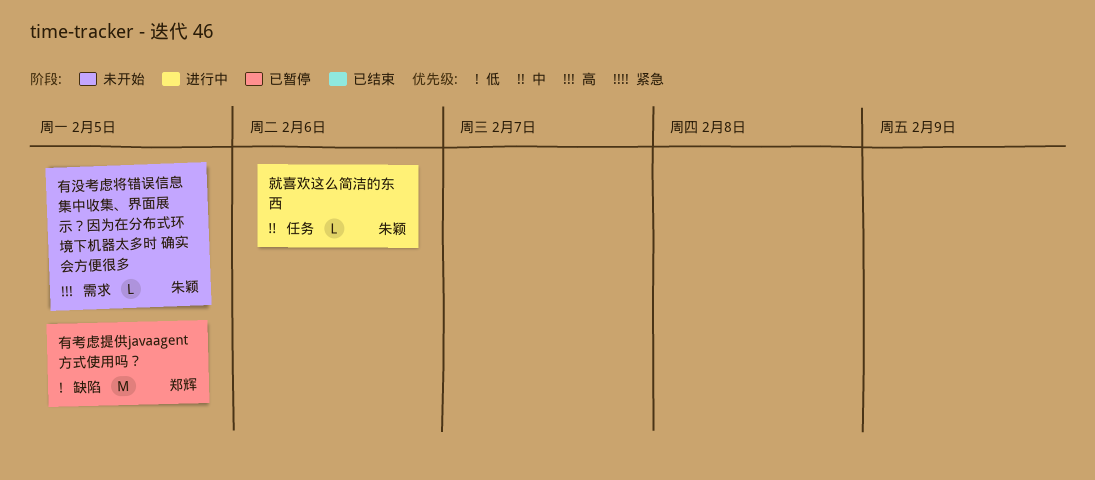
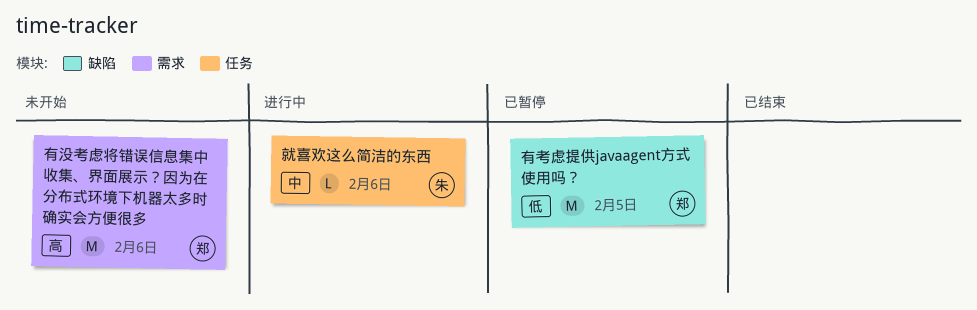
有没考虑将错误信息集中收集、界面展示？因为在分布式环境下机器太多时 确实会方便很多, owner: 朱颖 -> 郑辉
有没考虑将错误信息集中收集、界面展示？因为在分布式环境下机器太多时 确实会方便很多, estimate: L -> M
有没考虑将错误信息集中收集、界面展示？因为在分布式环境下机器太多时 确实会方便很多, due: Feb 5 -> Feb 6

